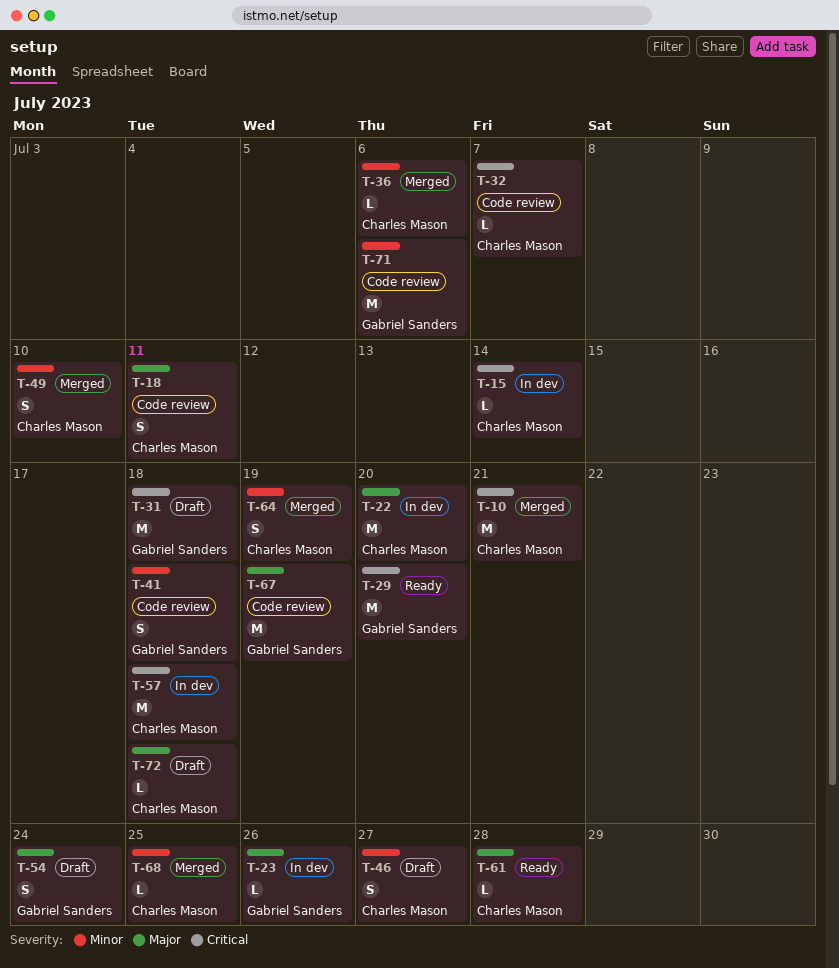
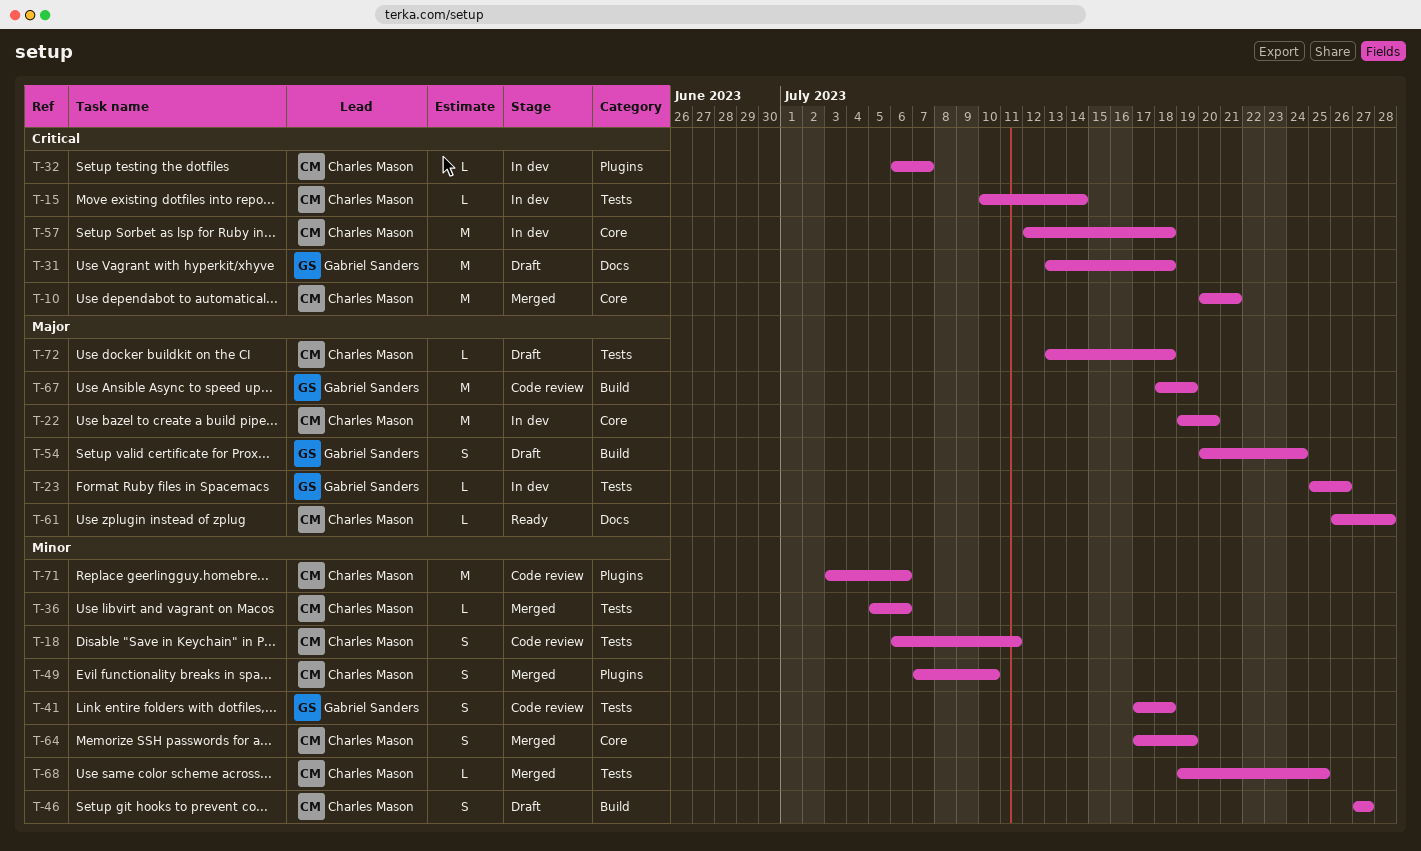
T-18, priority: Major -> Minor
T-29: present -> none
T-32, status: Code review -> In dev
T-71, owner: Gabriel Sanders -> Charles Mason

